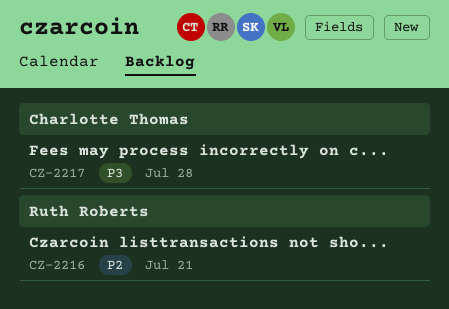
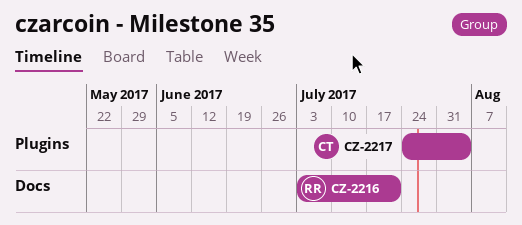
CZ-2217, due: Jul 28 -> Aug 4

